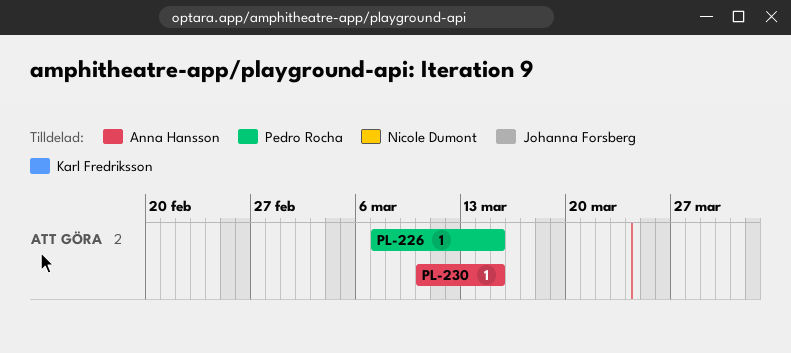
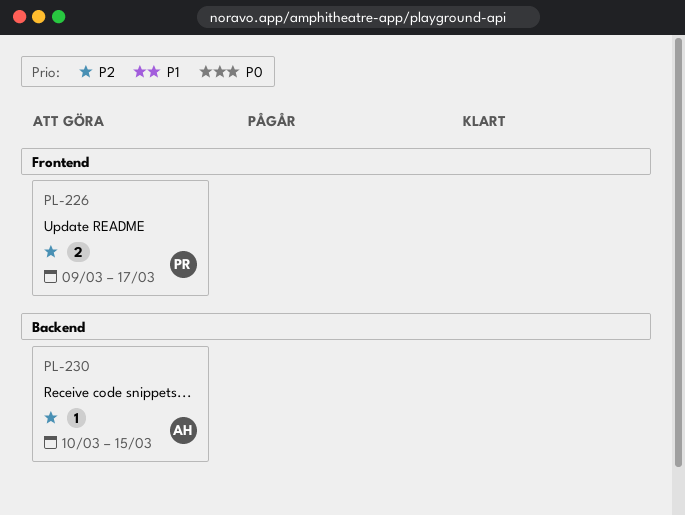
PL-226, estimate: 1 -> 2
PL-226, start: Mar 7 -> Mar 9
PL-226, due: Mar 15 -> Mar 17

